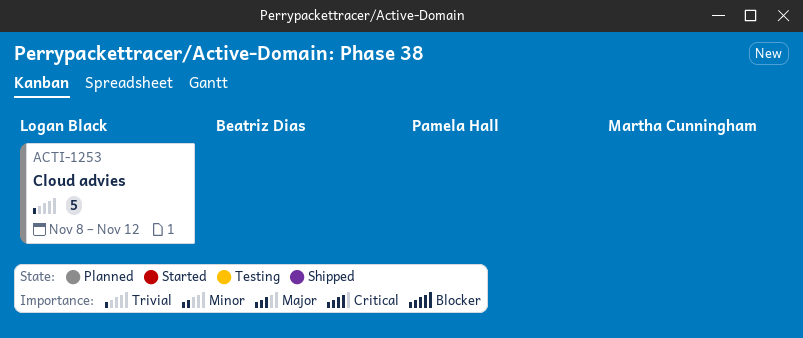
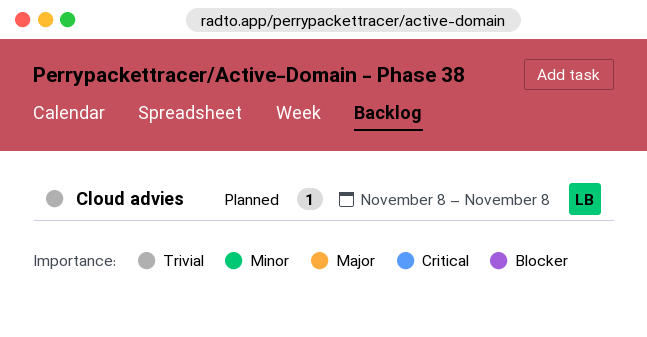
Cloud advies, estimate: 5 -> 1
Cloud advies, due: Nov 12 -> Nov 8

